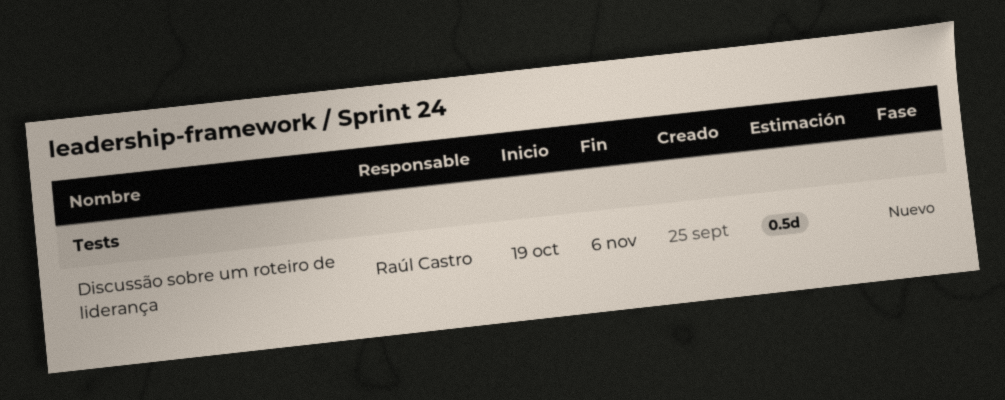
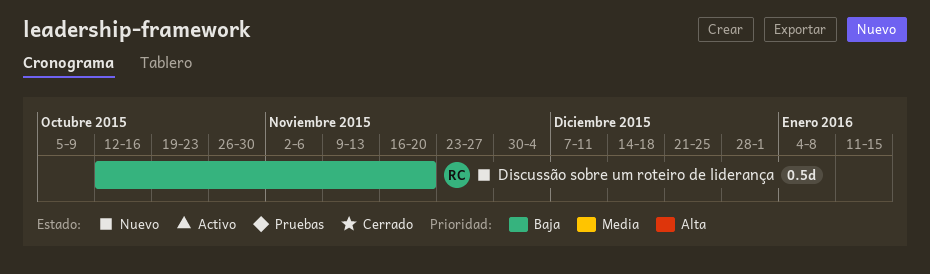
Discussão sobre um roteiro de liderança, start: Oct 19 -> Oct 12
Discussão sobre um roteiro de liderança, due: Nov 6 -> Nov 20

